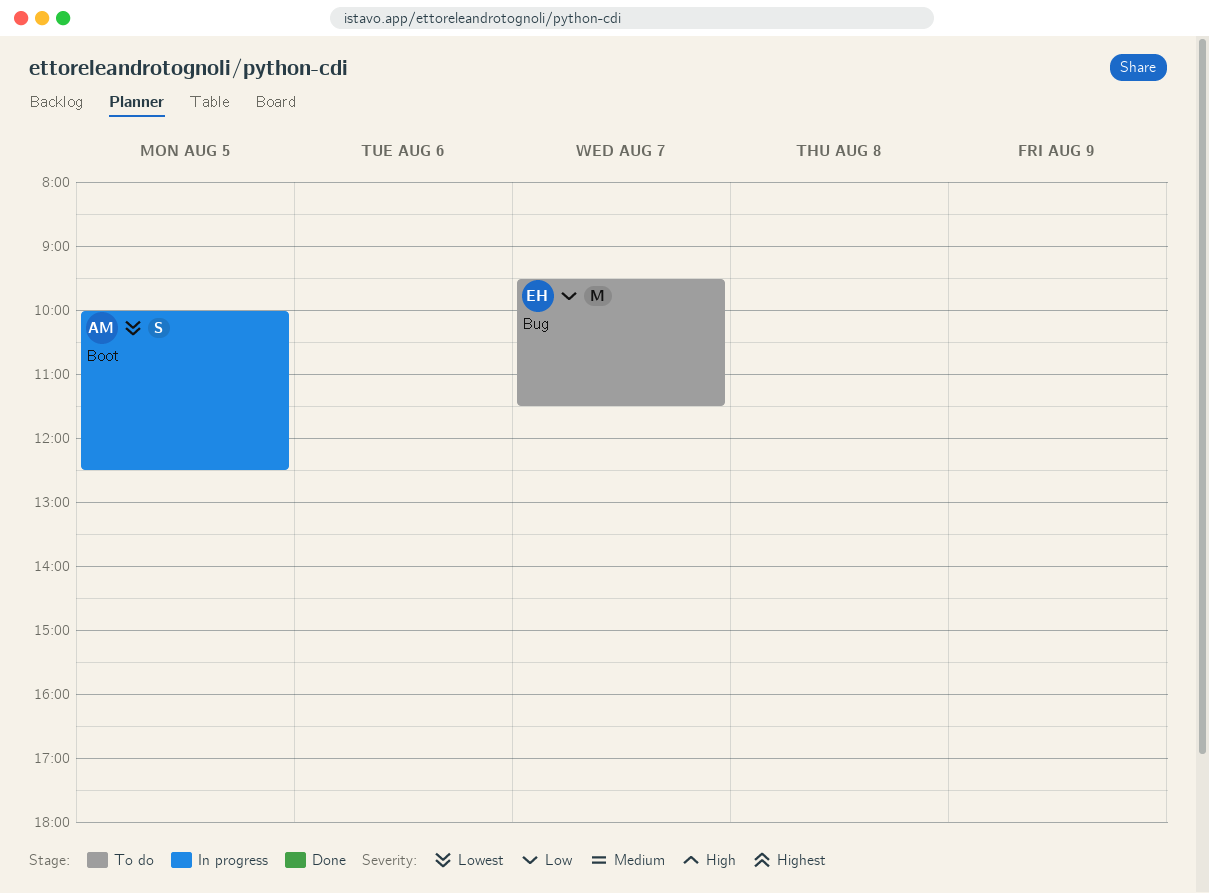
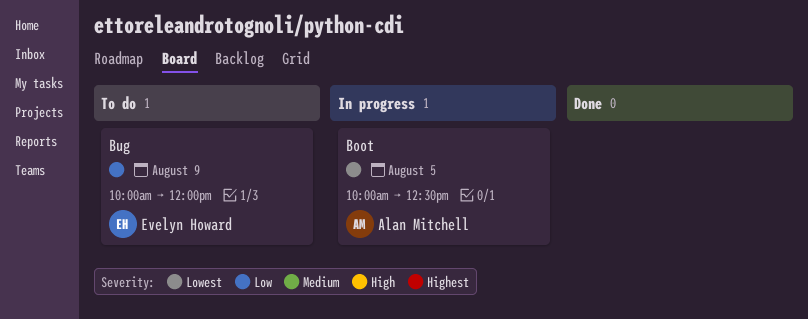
Bug, day: Aug 7 -> Aug 9
Bug, begins: 09:30 -> 10:00
Bug, ends: 11:30 -> 12:00

